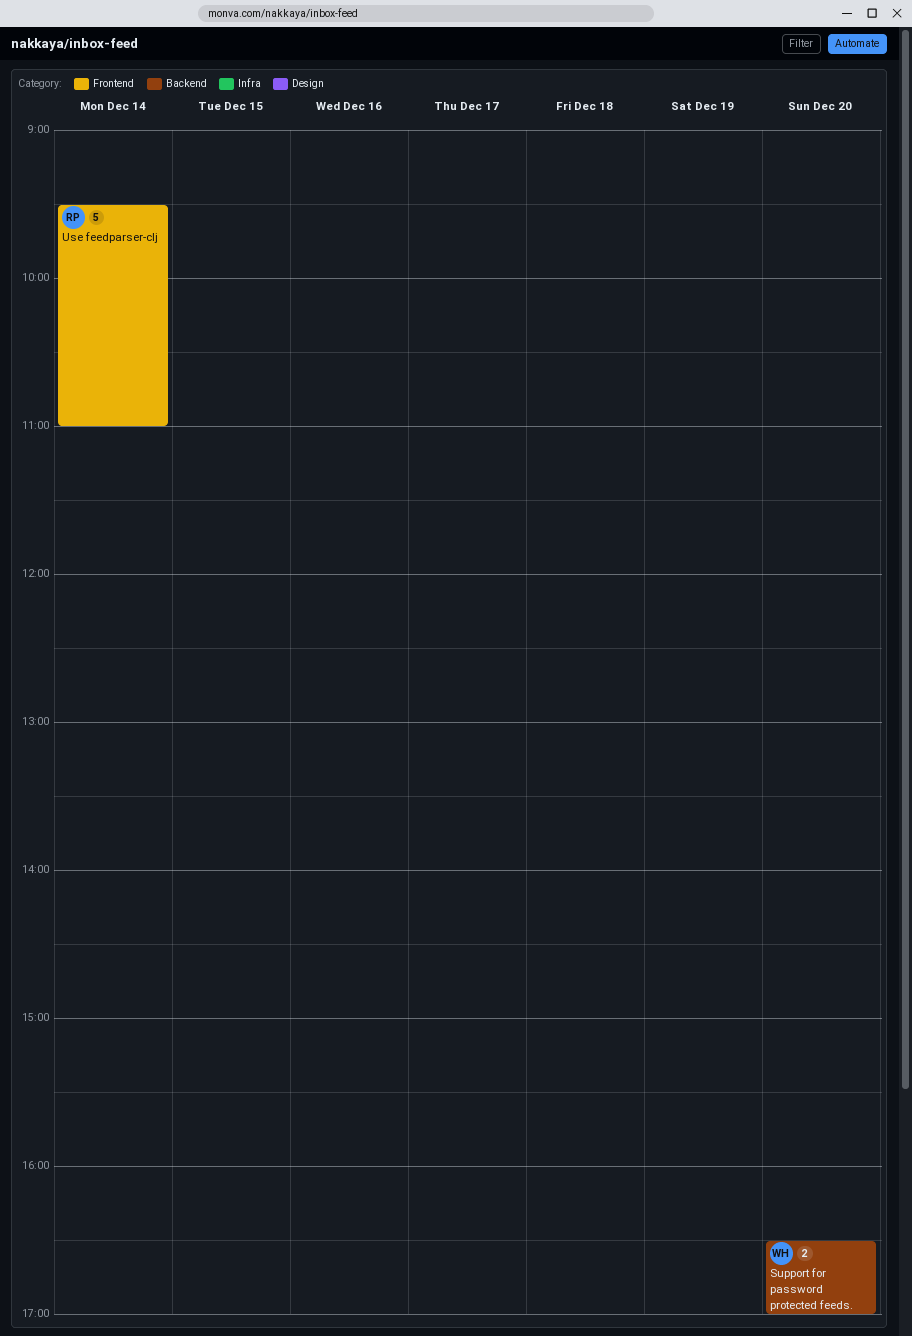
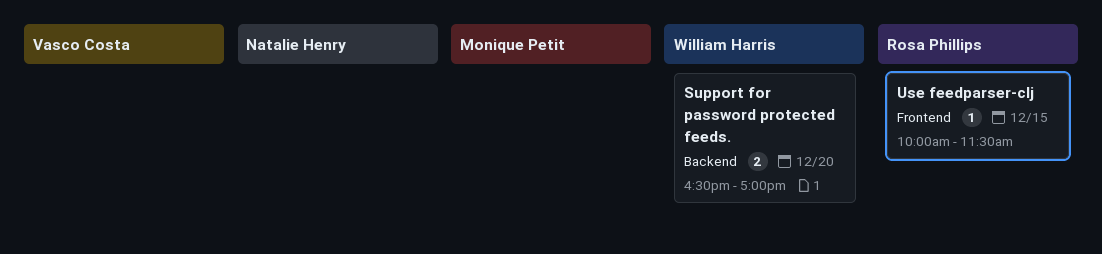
Use feedparser-clj, estimate: 5 -> 1
Use feedparser-clj, day: Dec 14 -> Dec 15
Use feedparser-clj, begins: 09:30 -> 10:00
Use feedparser-clj, ends: 11:00 -> 11:30

